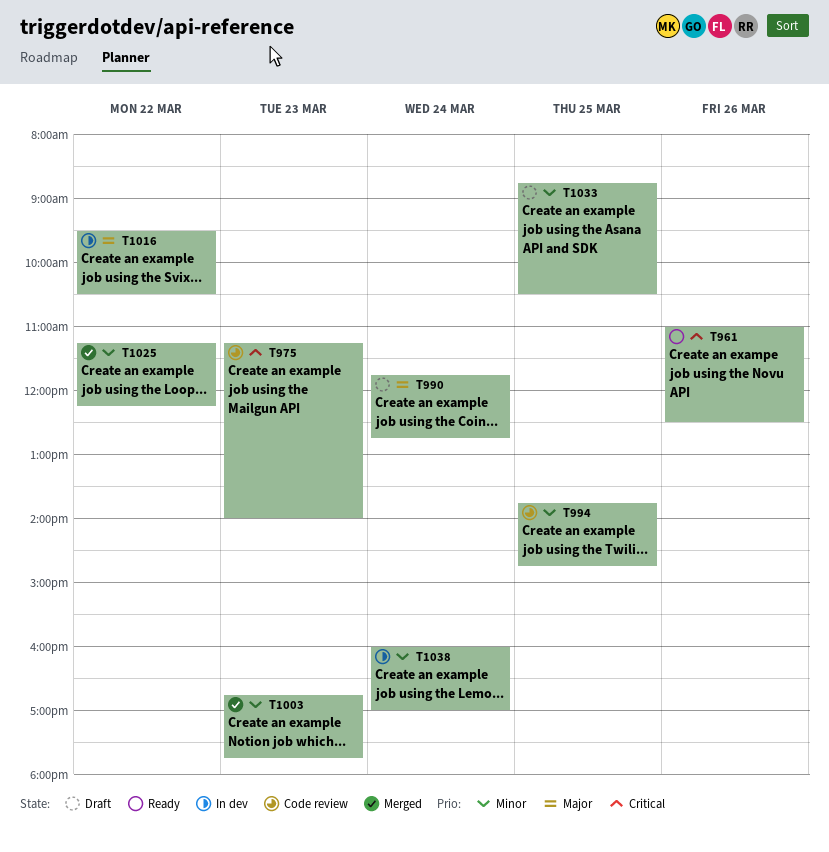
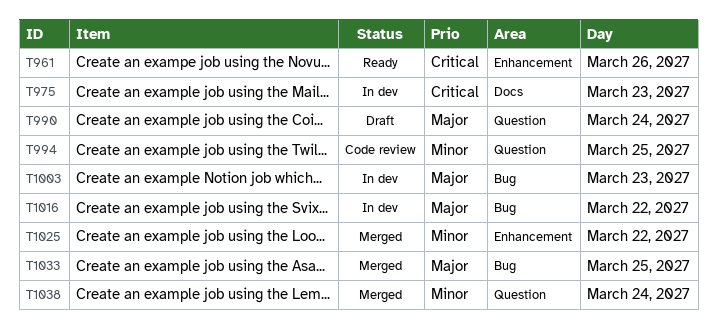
T975, status: Code review -> In dev
T1003, status: Merged -> In dev
T1003, priority: Minor -> Major
T1033, status: Draft -> Merged
T1033, priority: Minor -> Major
T1038, status: In dev -> Merged

